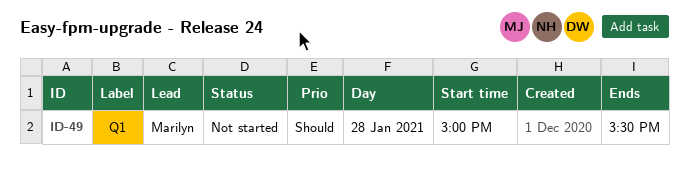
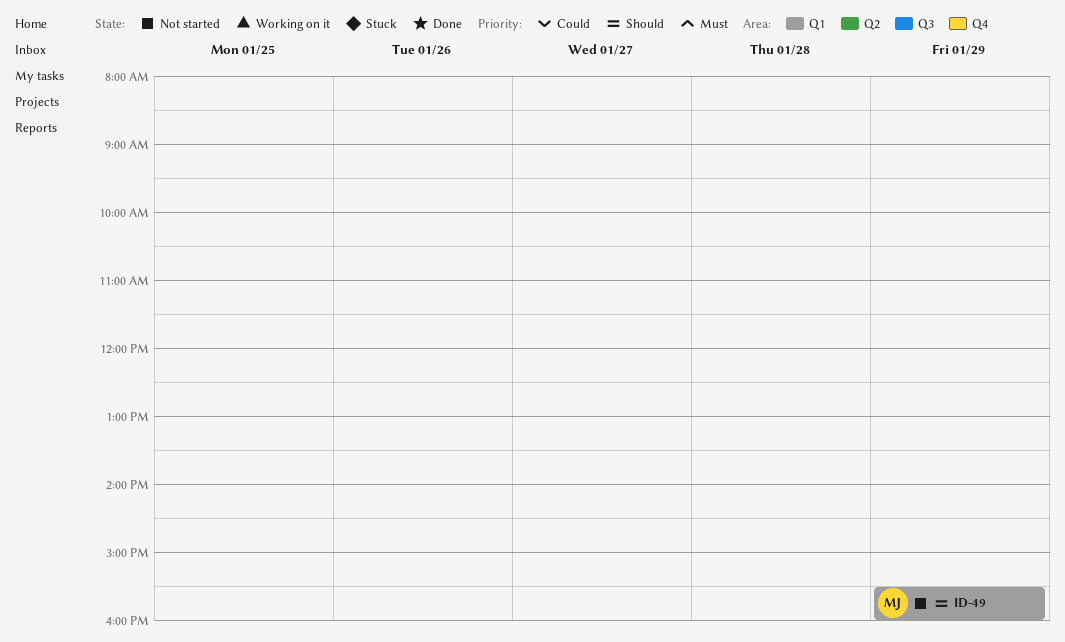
ID-49, day: Jan 28 -> Jan 29
ID-49, begins: 15:00 -> 15:30
ID-49, ends: 15:30 -> 16:00

